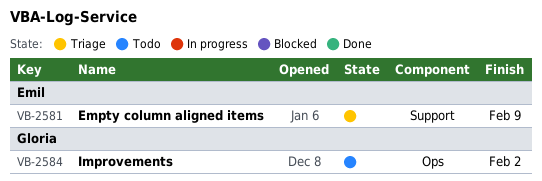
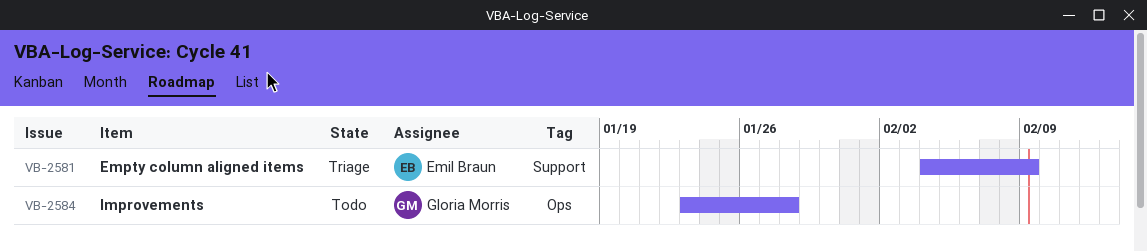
VB-2584, due: Feb 2 -> Jan 28

